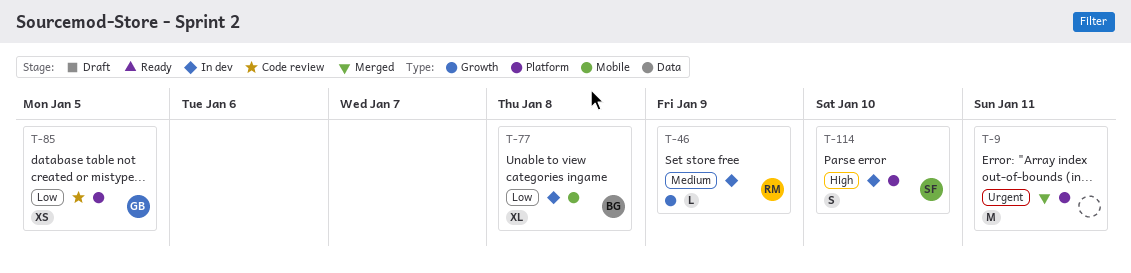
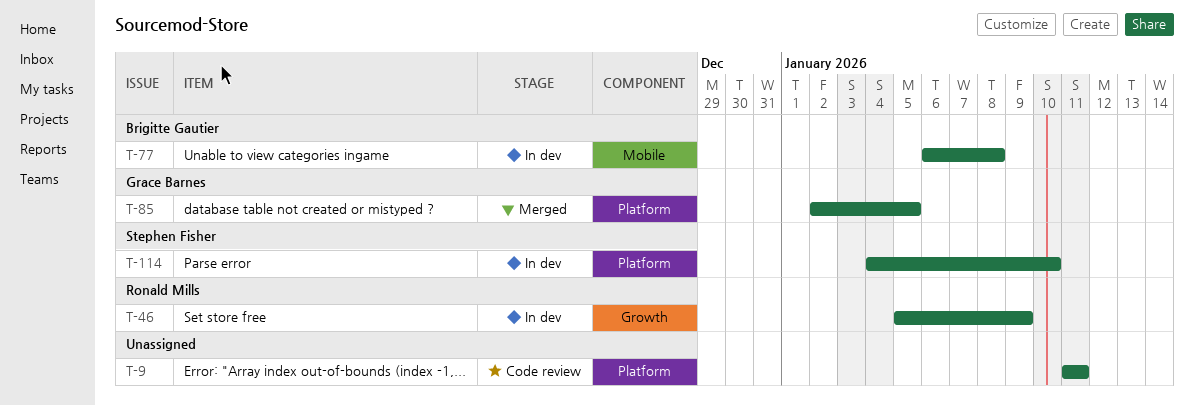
T-9, status: Merged -> Code review
T-85, status: Code review -> Merged

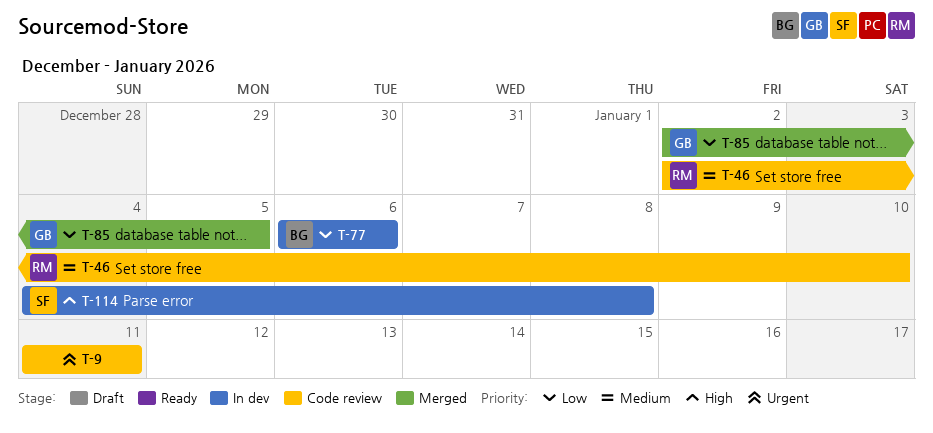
T-46, status: In dev -> Code review
T-46, start: Jan 5 -> Jan 2
T-46, due: Jan 9 -> Jan 10
T-77, due: Jan 8 -> Jan 6
T-114, due: Jan 10 -> Jan 8

